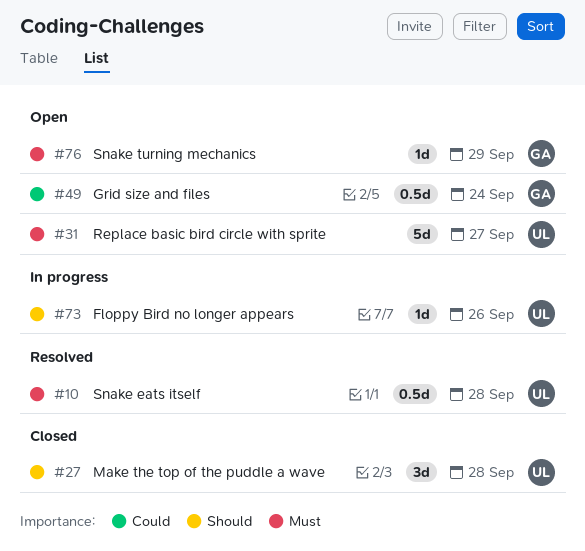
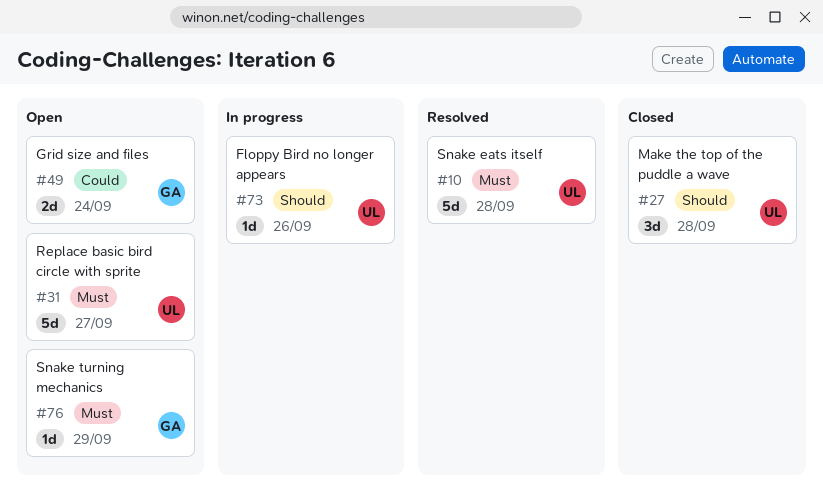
#10, estimate: 0.5d -> 5d
#49, estimate: 0.5d -> 2d

